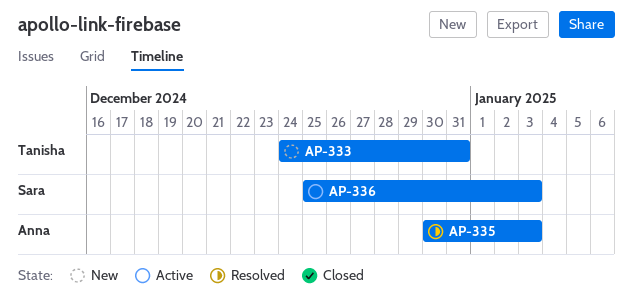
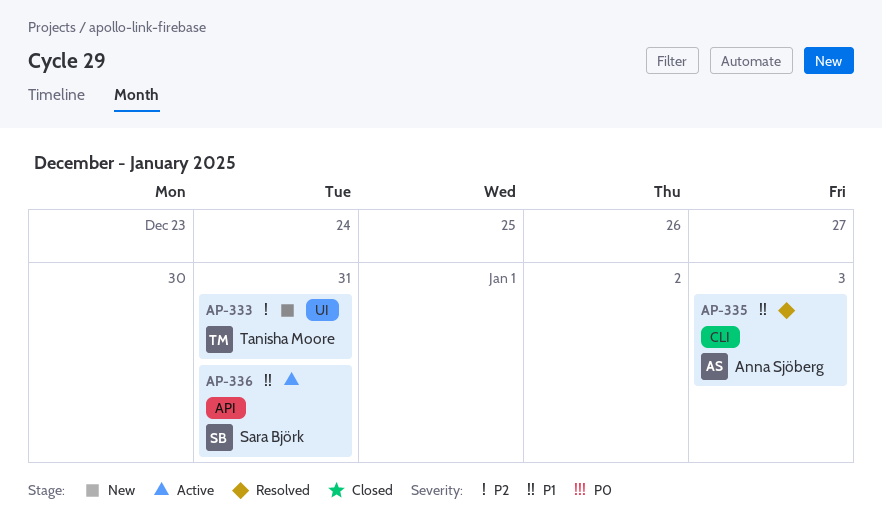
AP-336, due: Jan 3 -> Dec 31

